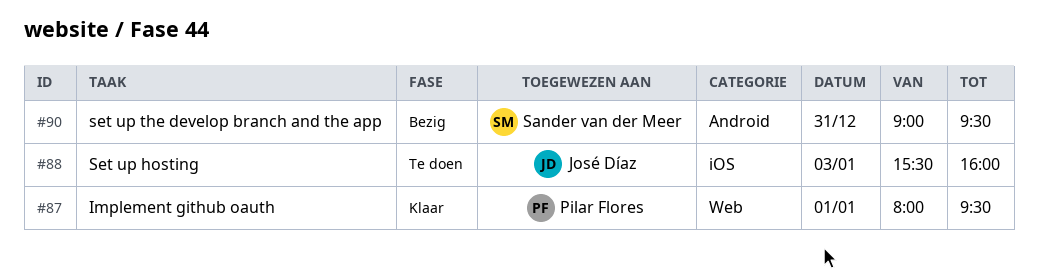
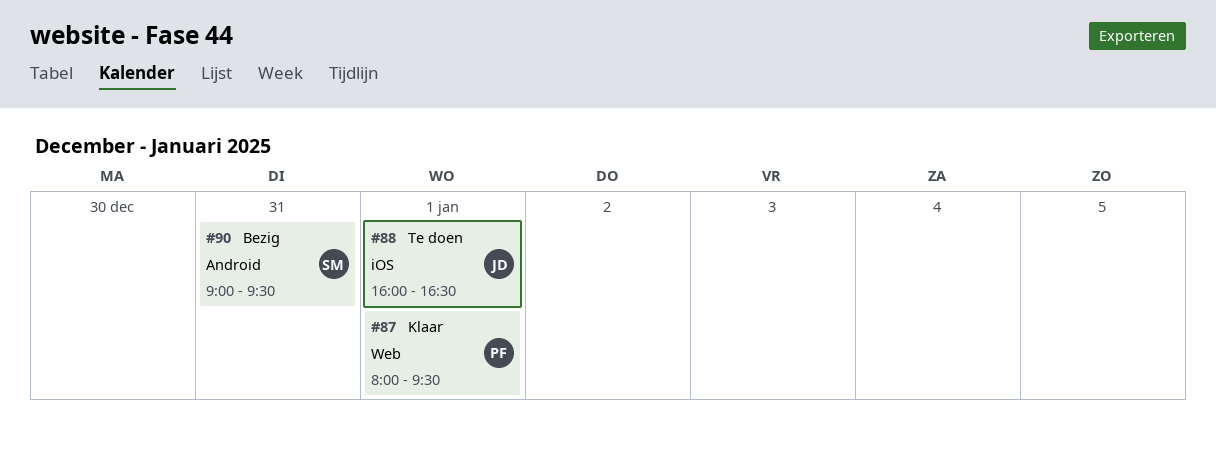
#88, day: Jan 3 -> Jan 1
#88, begins: 15:30 -> 16:00
#88, ends: 16:00 -> 16:30

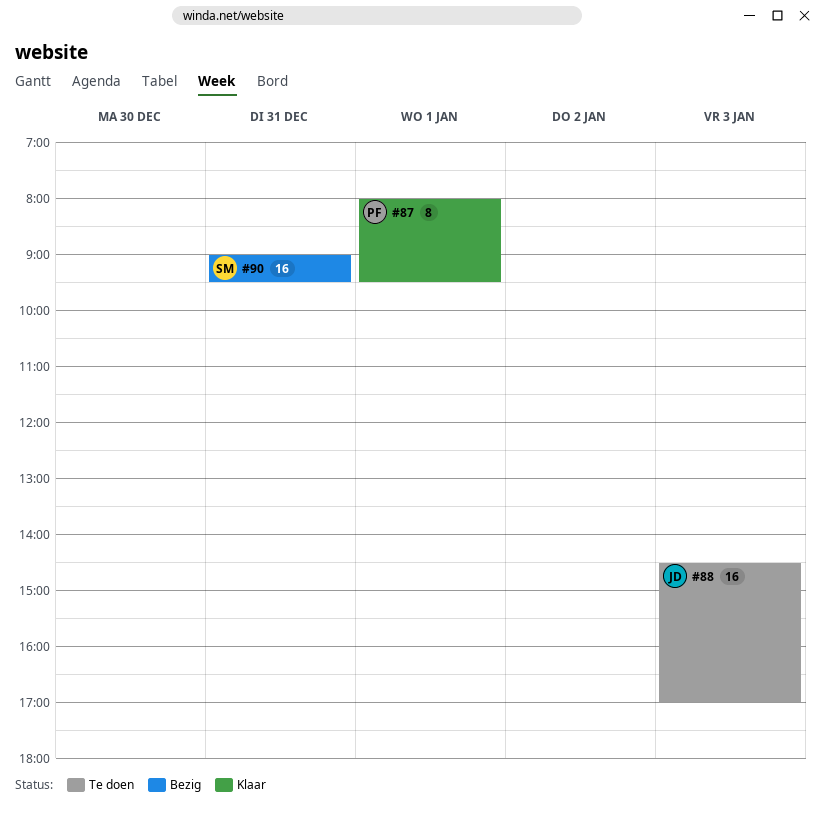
#88, day: Jan 1 -> Jan 3
#88, begins: 16:00 -> 14:30
#88, ends: 16:30 -> 17:00

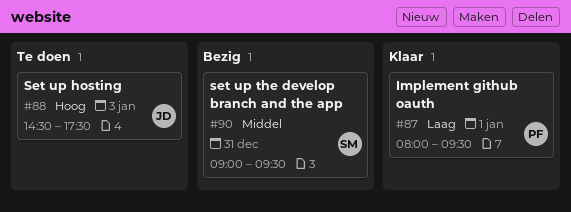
#88, ends: 17:00 -> 17:30

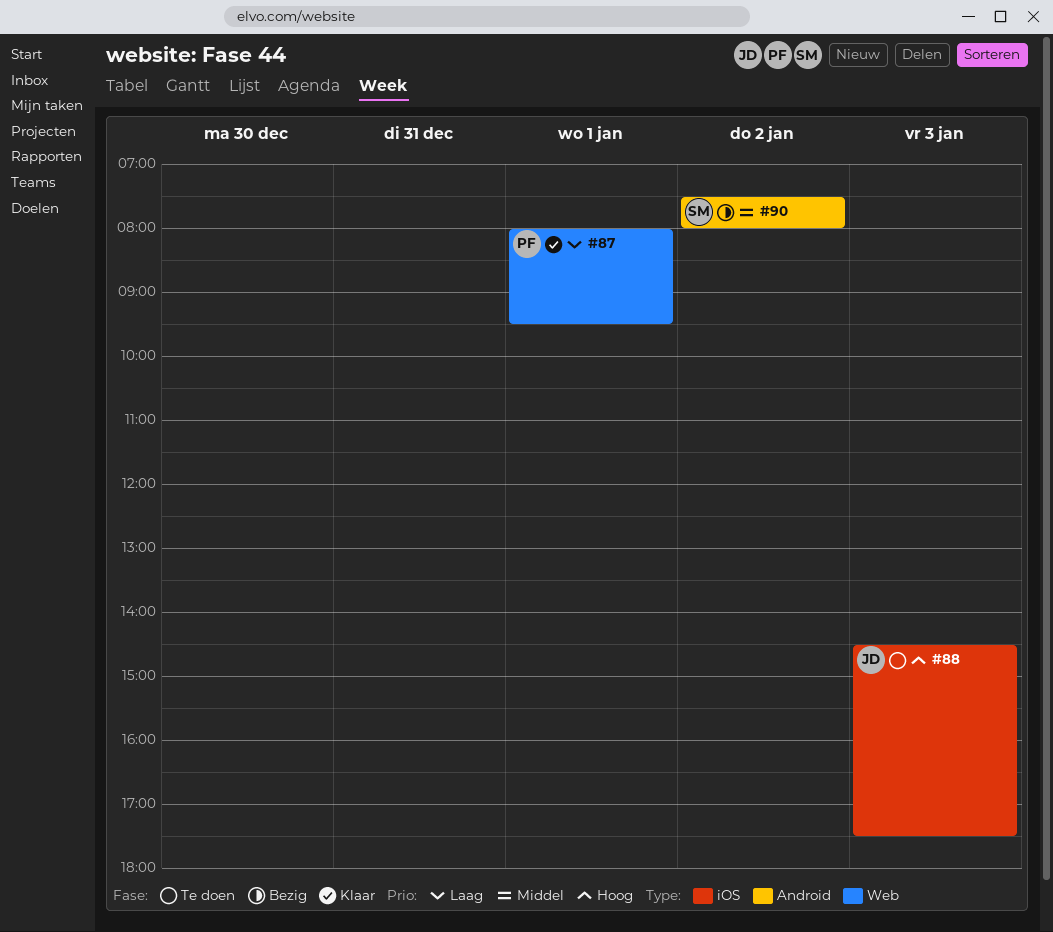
#90, day: Dec 31 -> Jan 2
#90, begins: 09:00 -> 07:30
#90, ends: 09:30 -> 08:00

